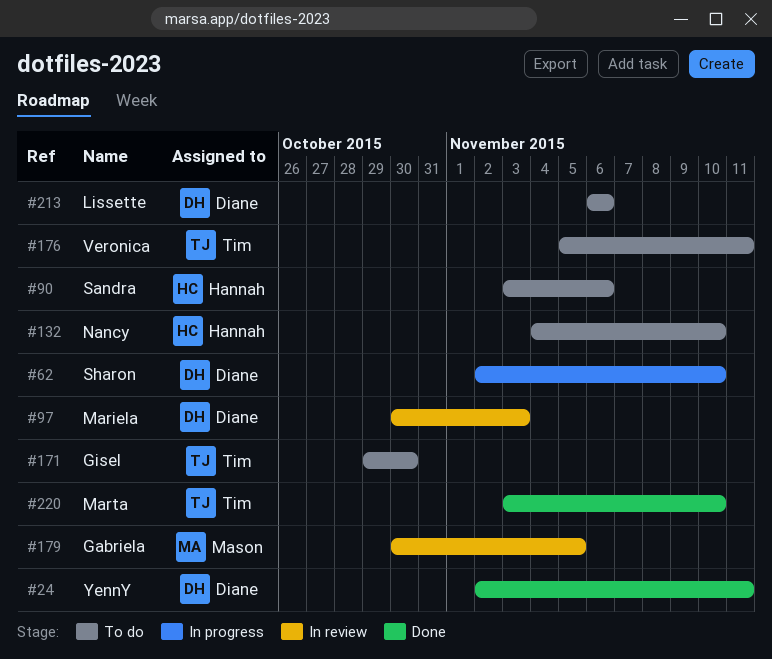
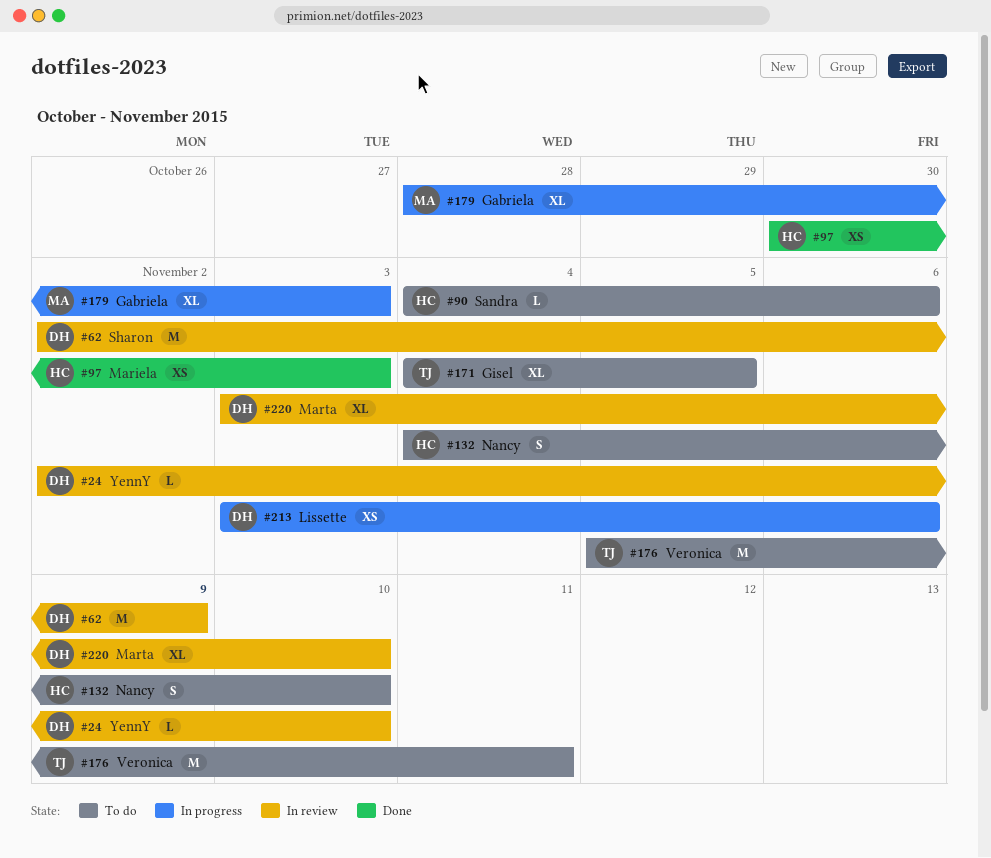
#24, status: Done -> In review
#24, due: Nov 11 -> Nov 10
#62, status: In progress -> In review
#62, due: Nov 10 -> Nov 9
#90, start: Nov 3 -> Nov 4
#97, status: In review -> Done
#97, owner: Diane -> Hannah
#171, start: Oct 29 -> Nov 4
#171, due: Oct 30 -> Nov 5
#179, status: In review -> In progress
#179, start: Oct 30 -> Oct 28
#179, due: Nov 5 -> Nov 3
#213, status: To do -> In progress
#213, start: Nov 6 -> Nov 3
#220, status: Done -> In review
#220, owner: Tim -> Diane

